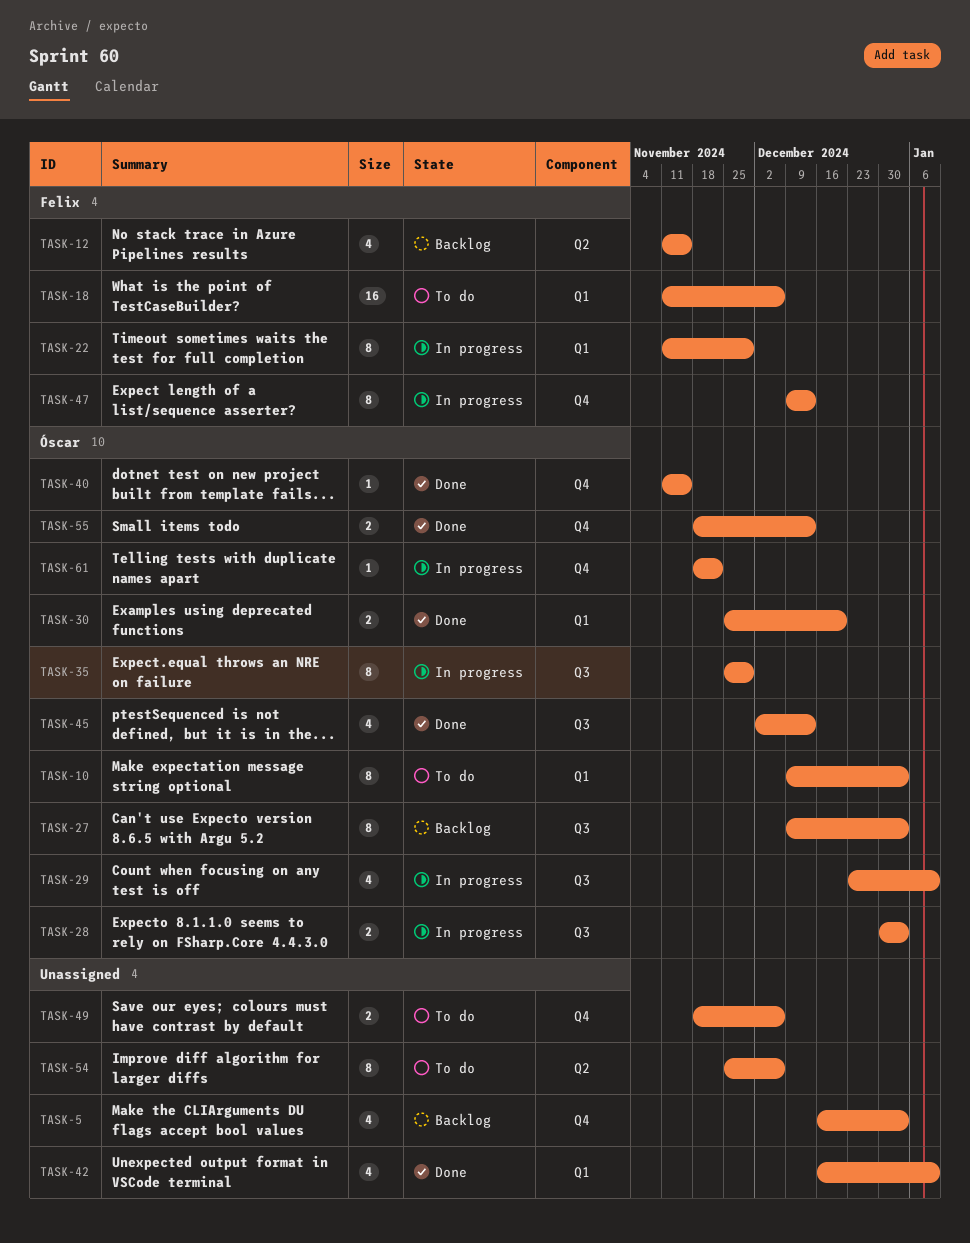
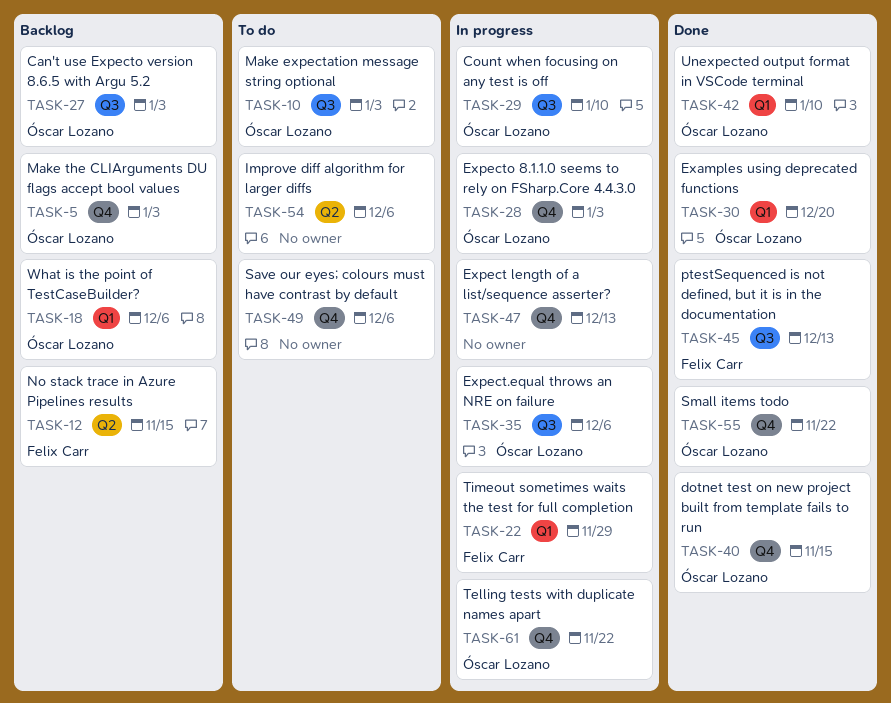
TASK-5, owner: none -> Óscar Lozano
TASK-10, label: Q1 -> Q3
TASK-18, status: To do -> Backlog
TASK-18, owner: Felix Carr -> Óscar Lozano
TASK-28, label: Q3 -> Q4
TASK-35, due: Nov 29 -> Dec 6
TASK-42, owner: none -> Óscar Lozano
TASK-45, owner: Óscar Lozano -> Felix Carr
TASK-47, owner: Felix Carr -> none
TASK-55, due: Dec 13 -> Nov 22

